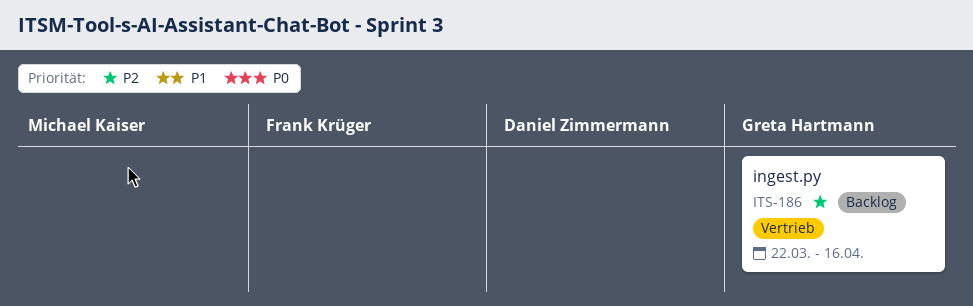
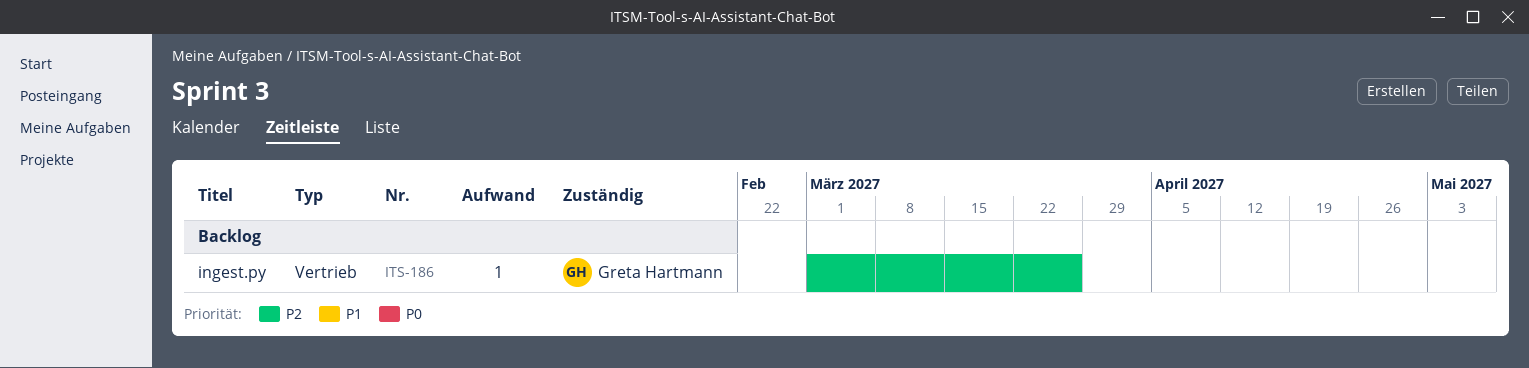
ITS-186, start: Mar 22 -> Mar 1
ITS-186, due: Apr 16 -> Mar 26

